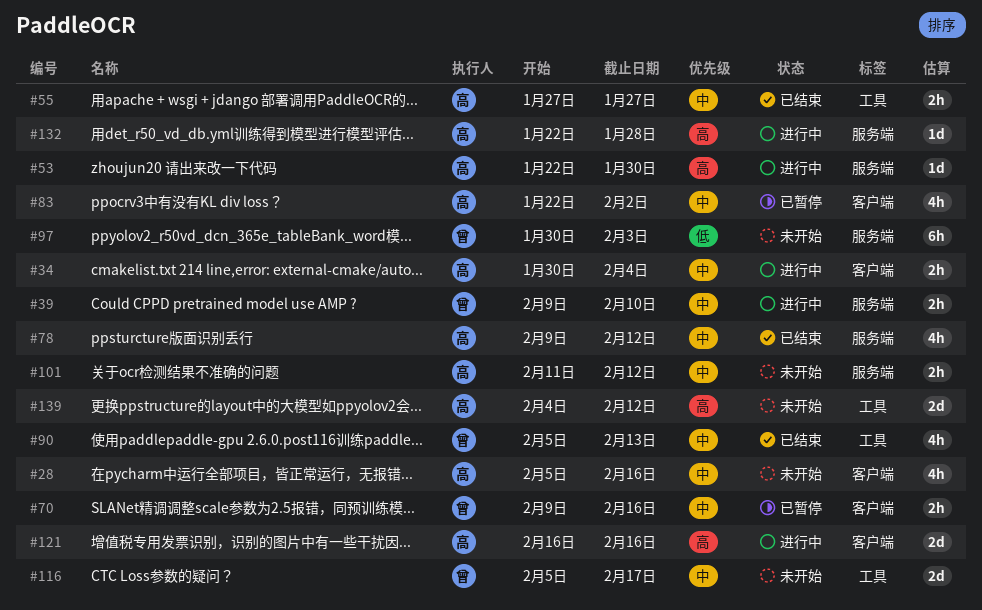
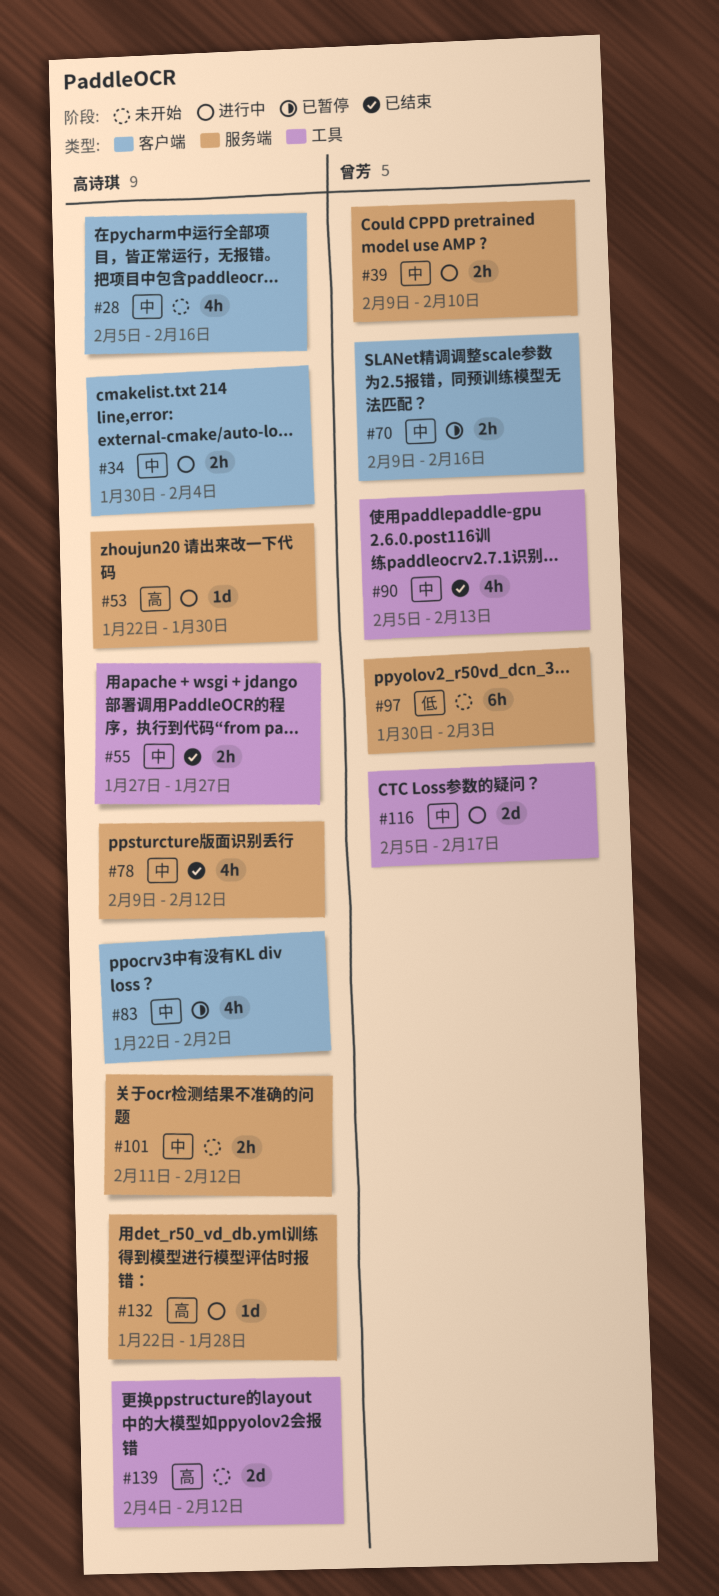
#116, status: 未开始 -> 进行中
#121: present -> none

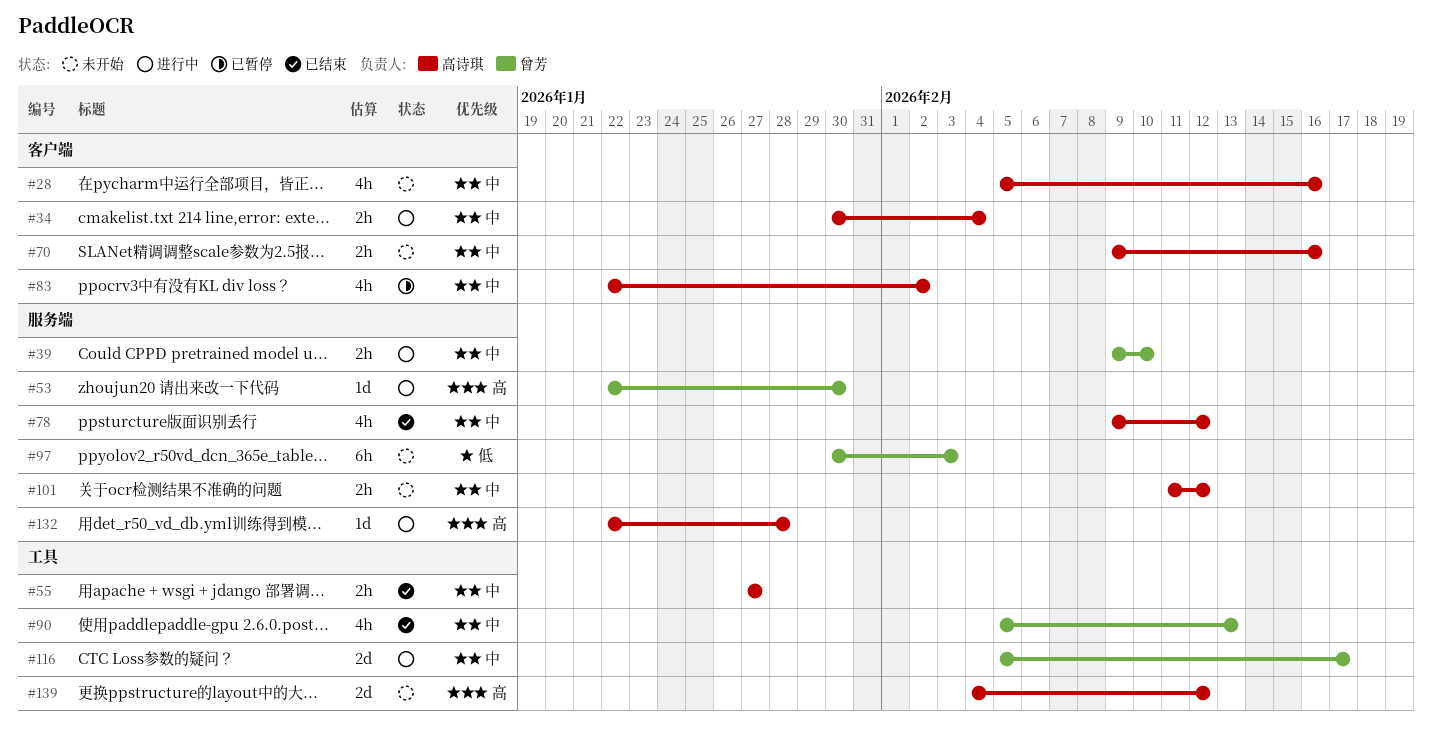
#53, owner: 高诗琪 -> 曾芳
#70, status: 已暂停 -> 未开始
#70, owner: 曾芳 -> 高诗琪

